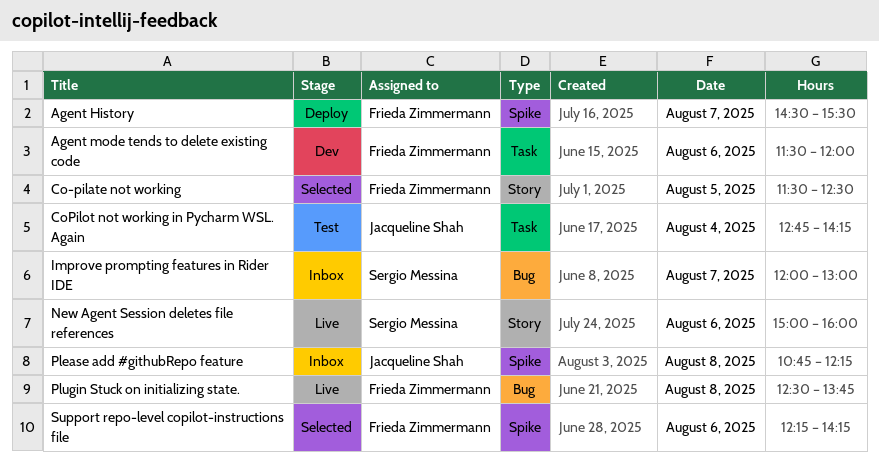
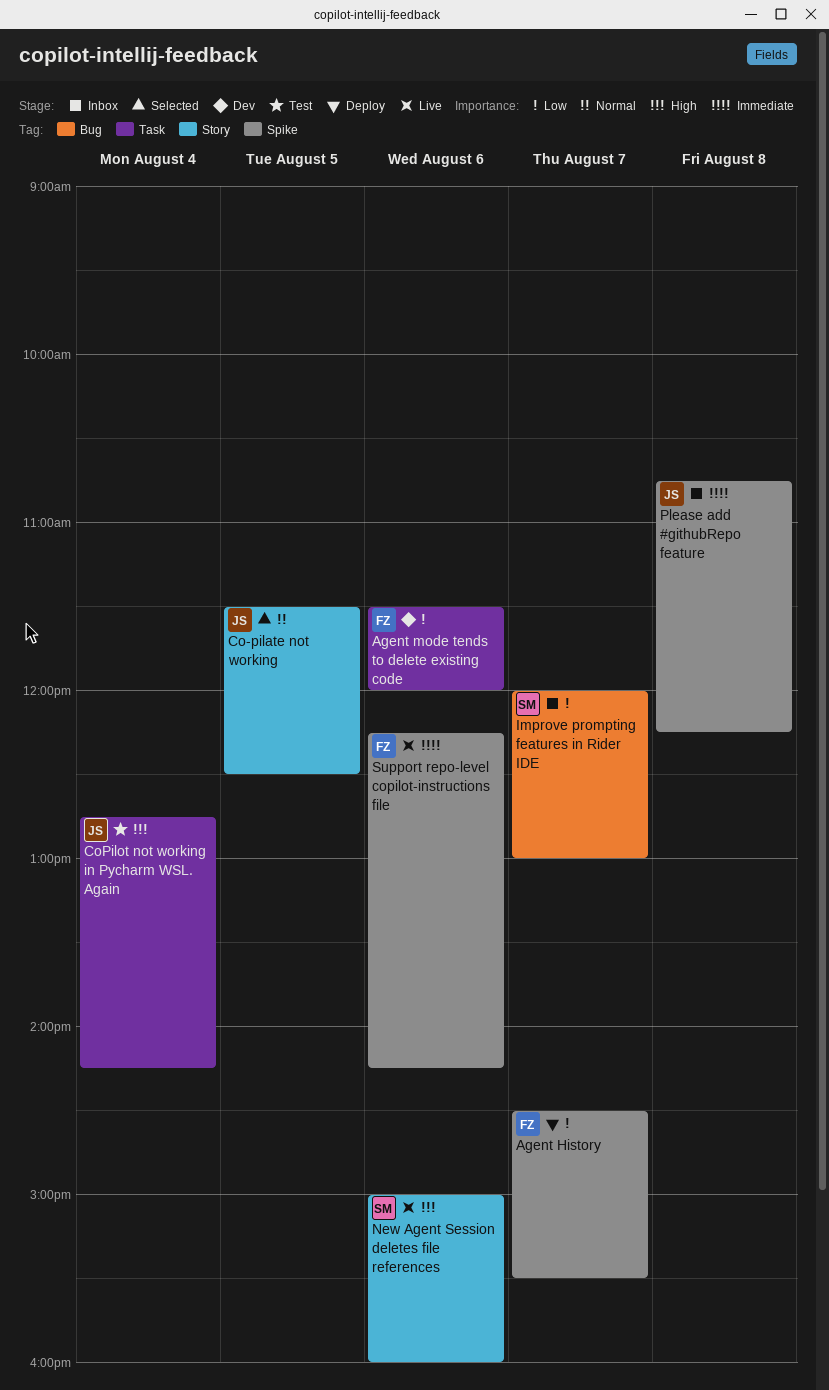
Co-pilate not working, owner: Frieda Zimmermann -> Jacqueline Shah
Plugin Stuck on initializing state.: present -> none
Support repo-level copilot-instructions file, status: Selected -> Live

